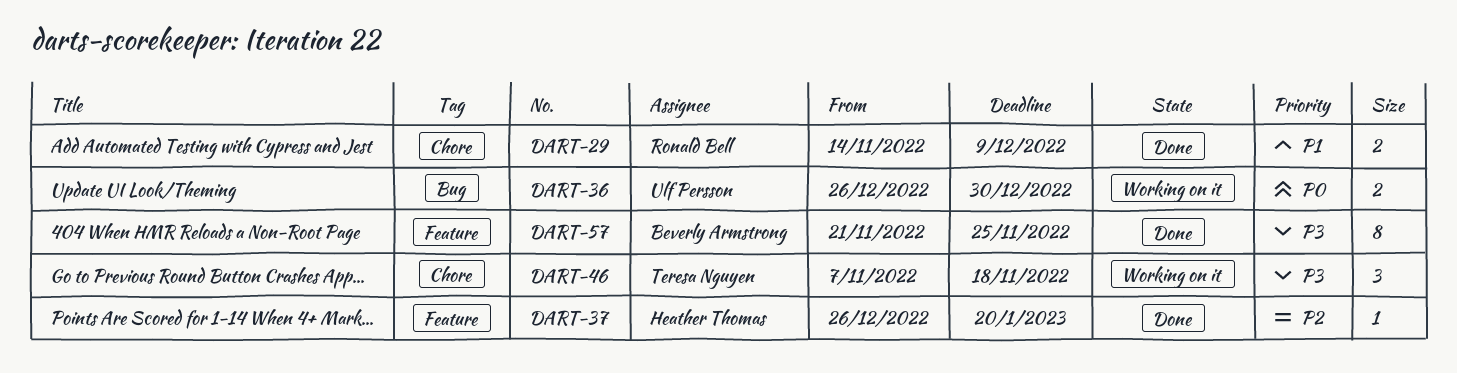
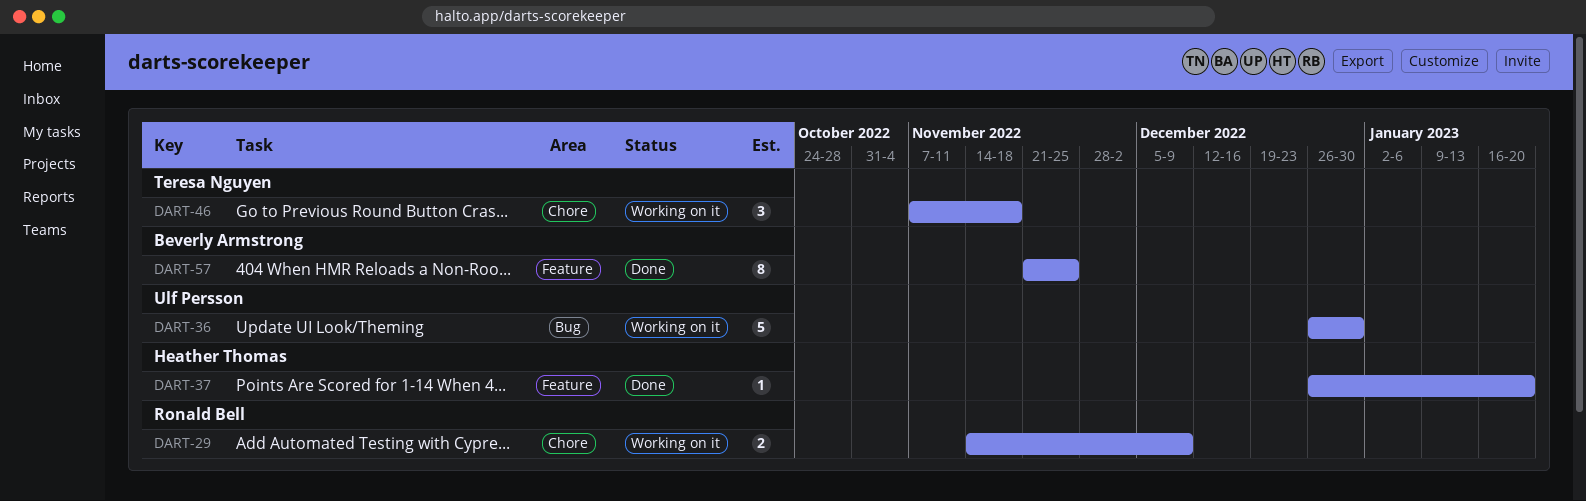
DART-29, status: Done -> Working on it
DART-36, estimate: 2 -> 5

